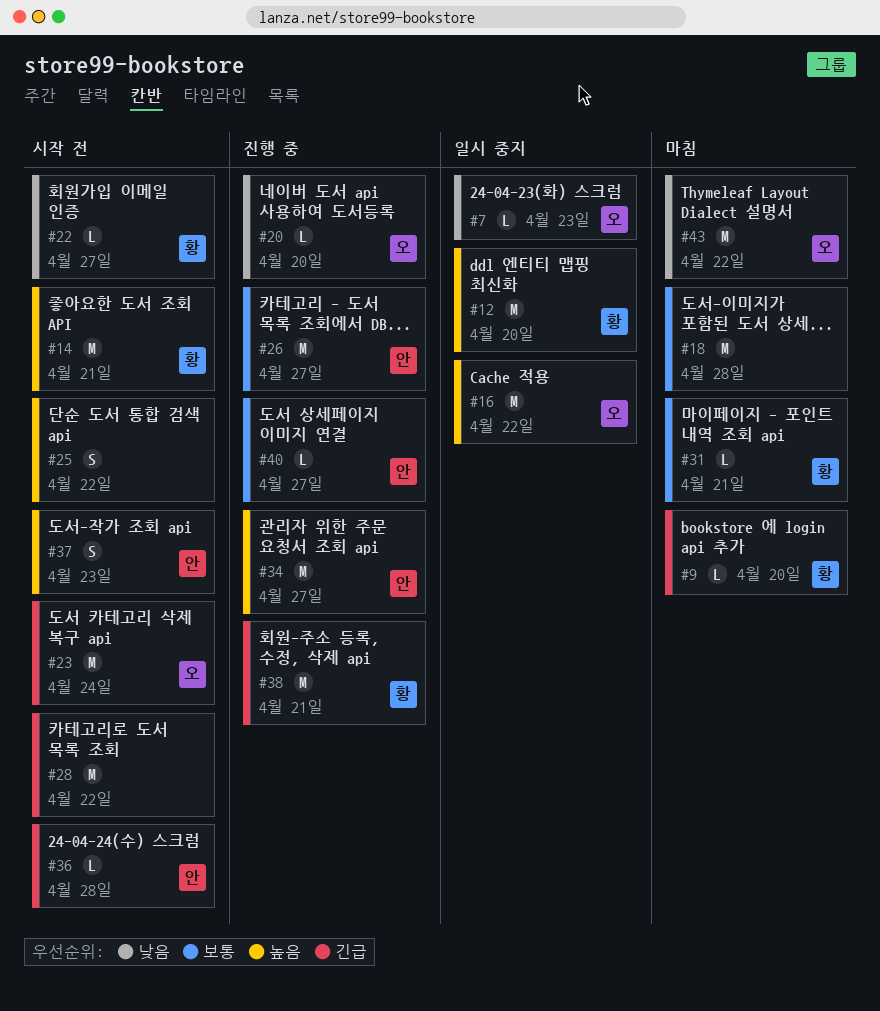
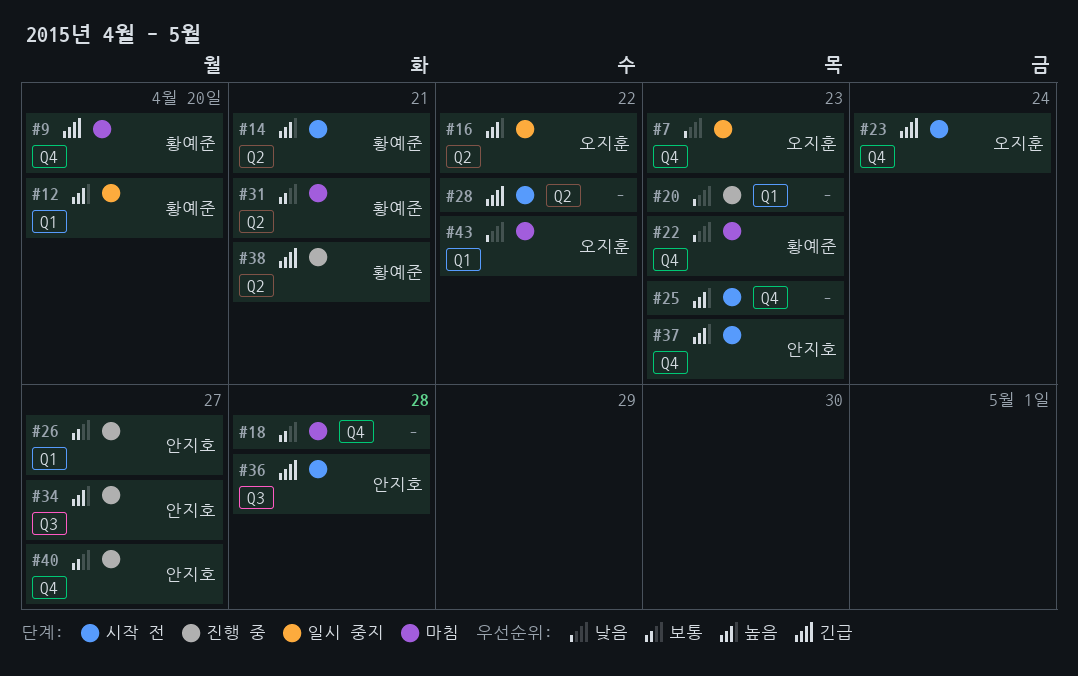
#20, owner: 오지훈 -> none
#20, due: Apr 20 -> Apr 23
#22, status: 시작 전 -> 마침
#22, due: Apr 27 -> Apr 23
#25, due: Apr 22 -> Apr 23

